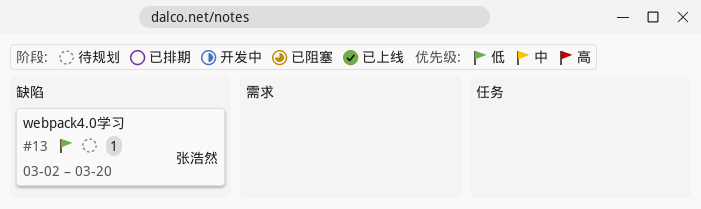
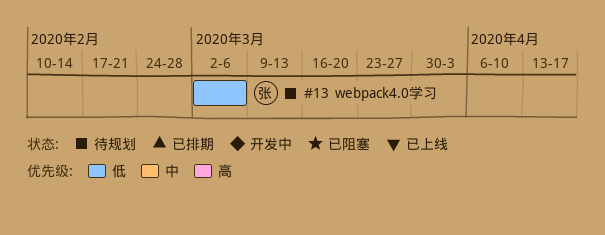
#13, due: Mar 20 -> Mar 6

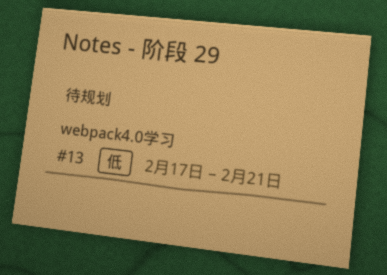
#13, start: Mar 2 -> Feb 17
#13, due: Mar 6 -> Feb 21

